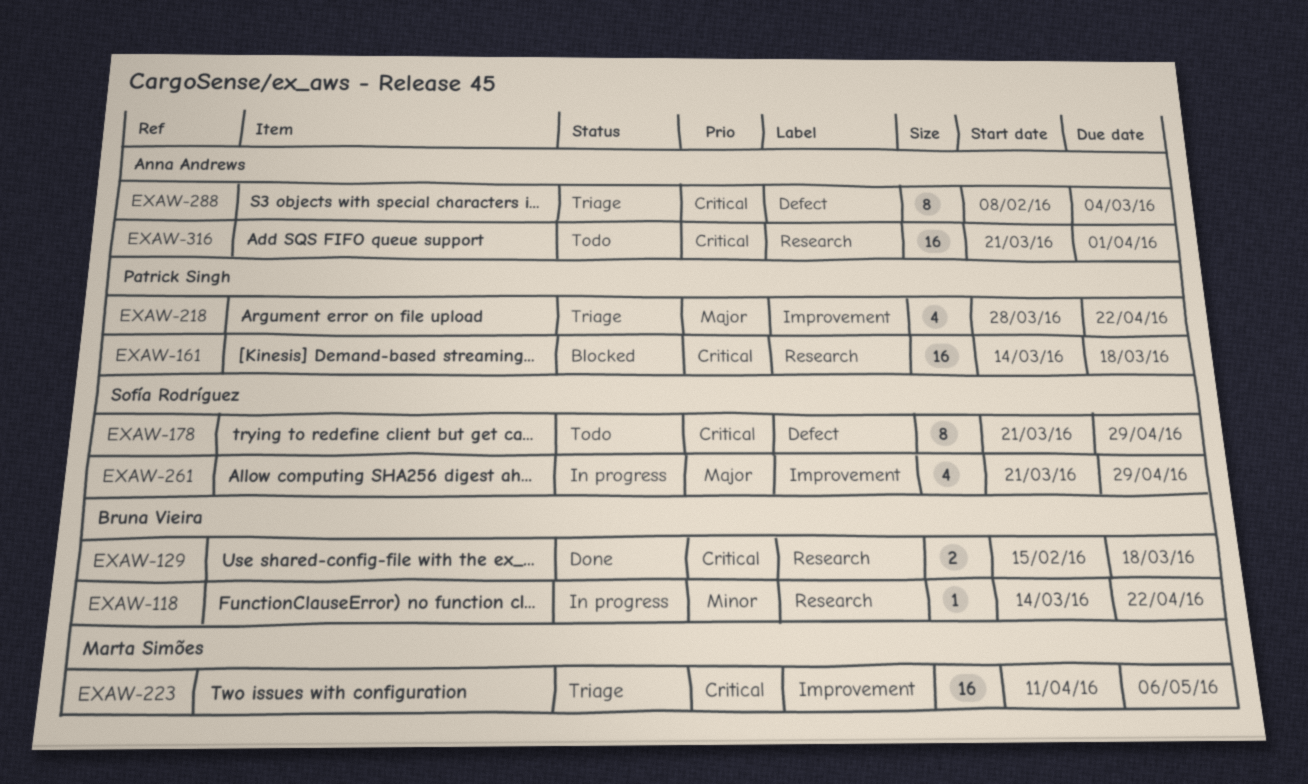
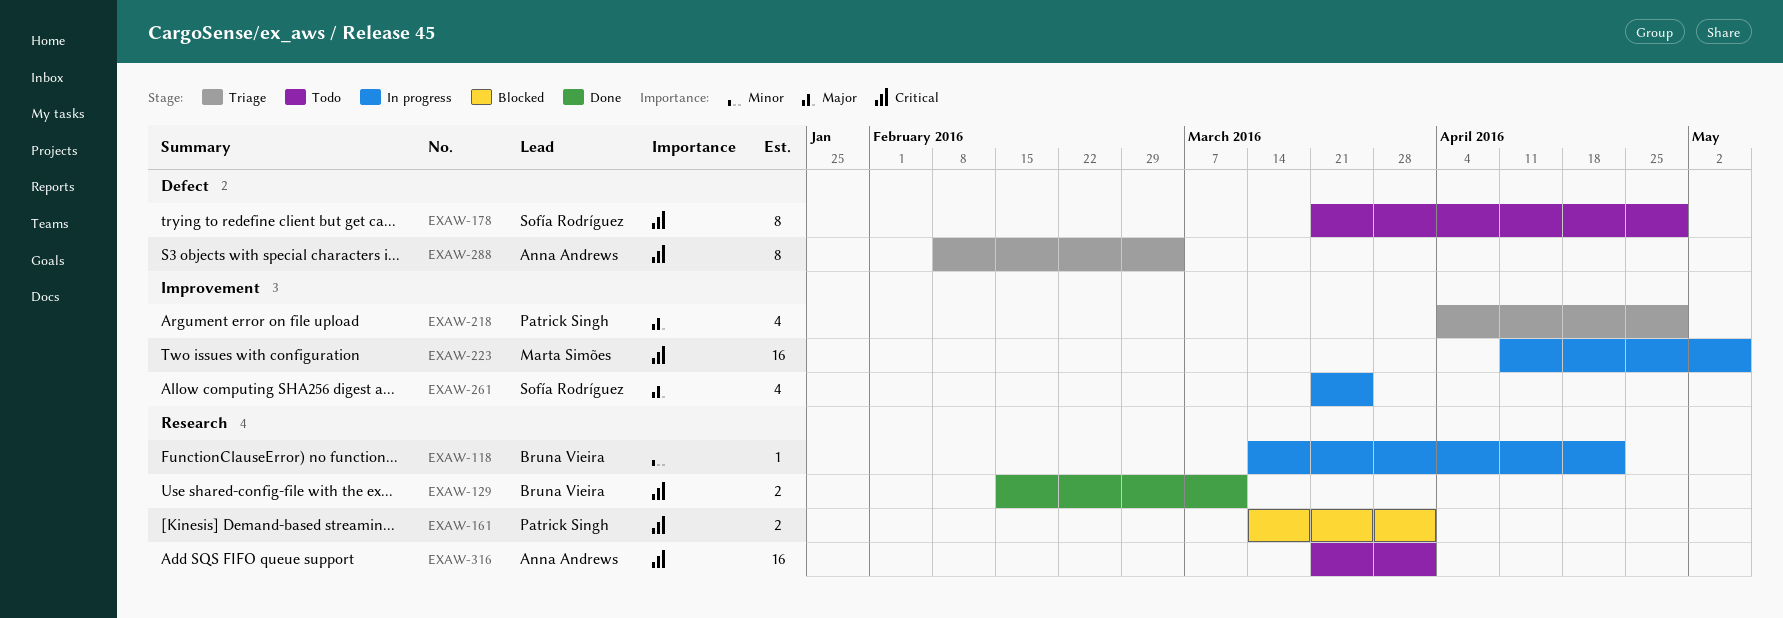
EXAW-129, due: Mar 18 -> Mar 11
EXAW-161, estimate: 16 -> 2
EXAW-161, due: Mar 18 -> Apr 1
EXAW-218, start: Mar 28 -> Apr 4
EXAW-218, due: Apr 22 -> Apr 29
EXAW-223, status: Triage -> In progress
EXAW-261, due: Apr 29 -> Mar 25

